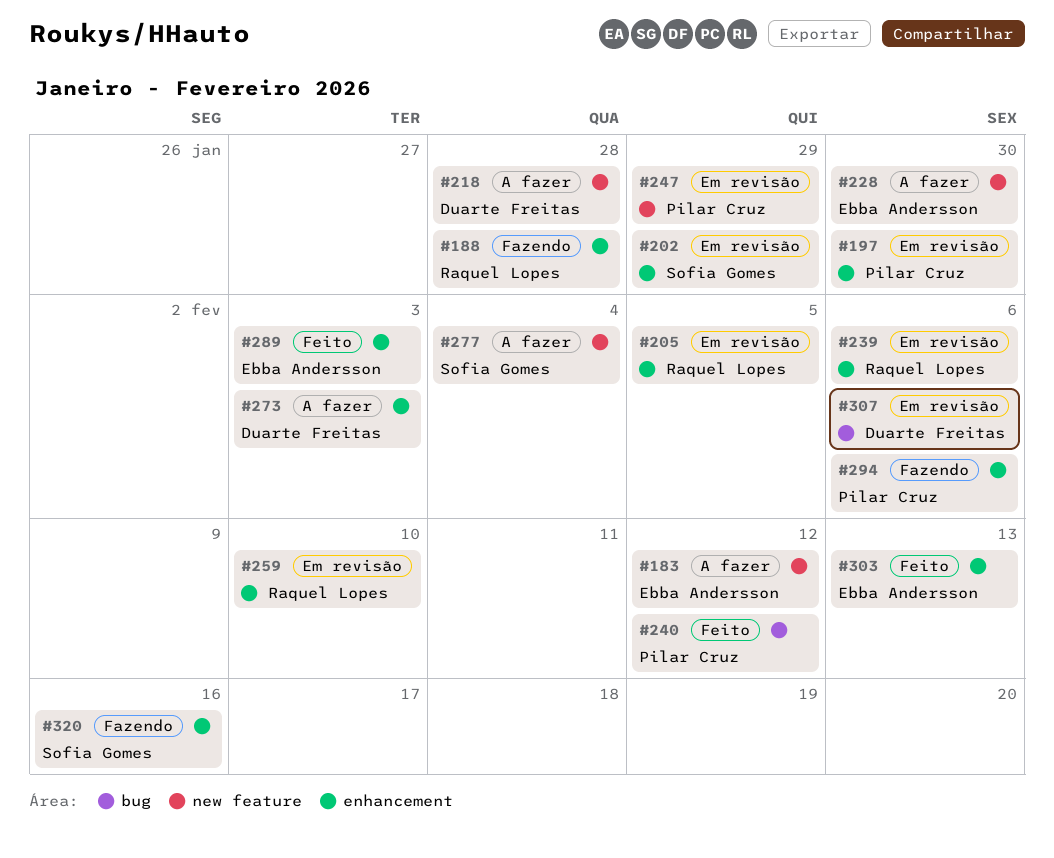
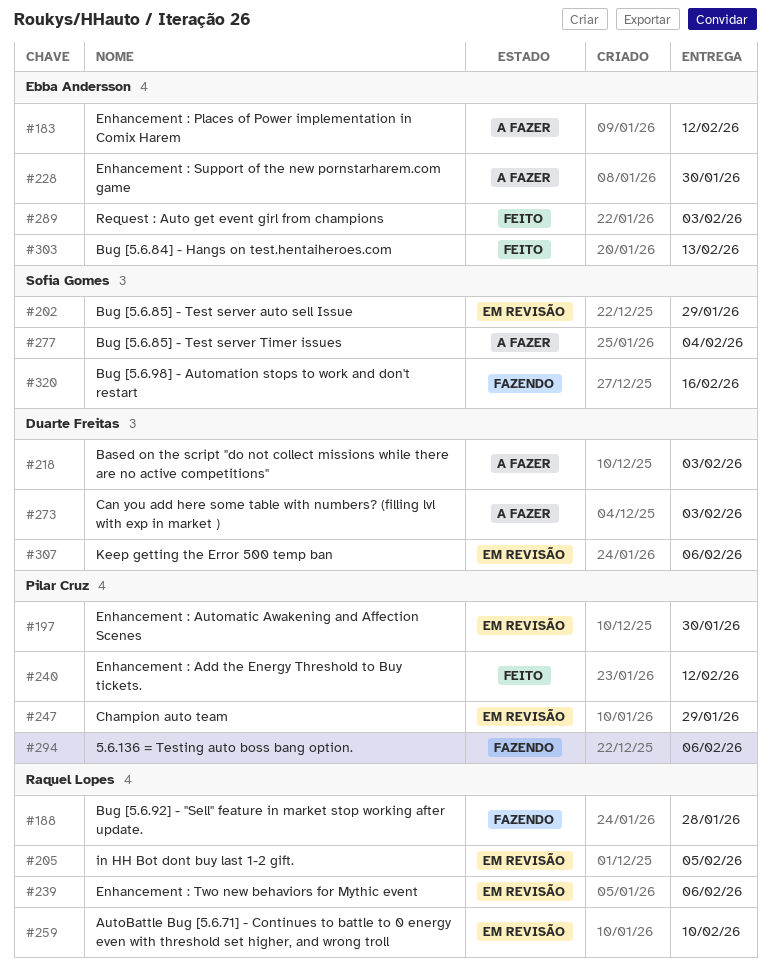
#218, due: Jan 28 -> Feb 3

